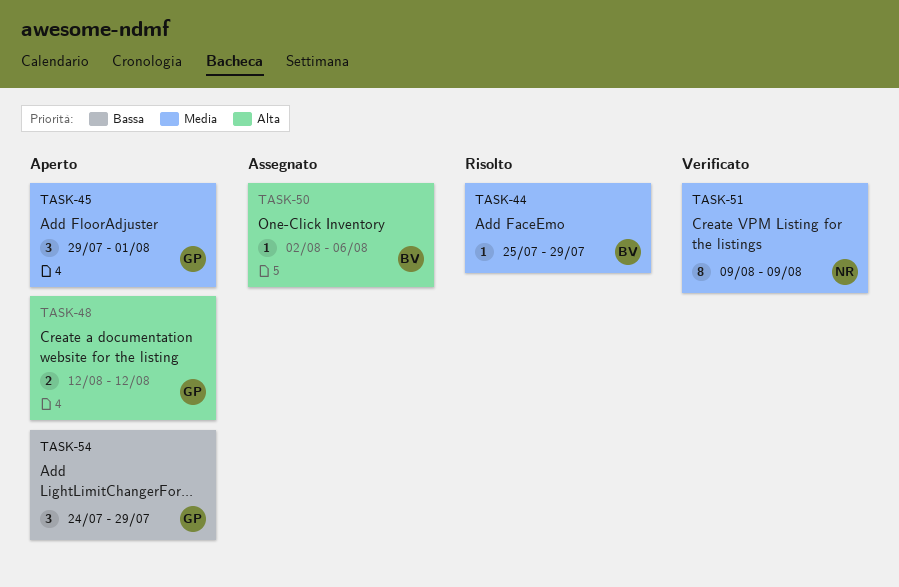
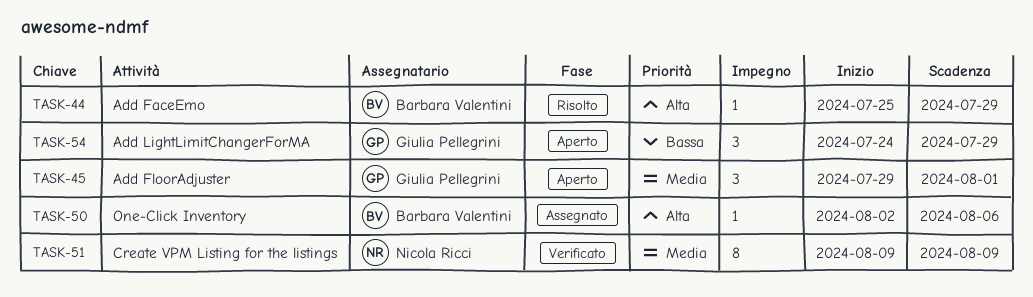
TASK-44, priority: Media -> Alta
TASK-48: present -> none

